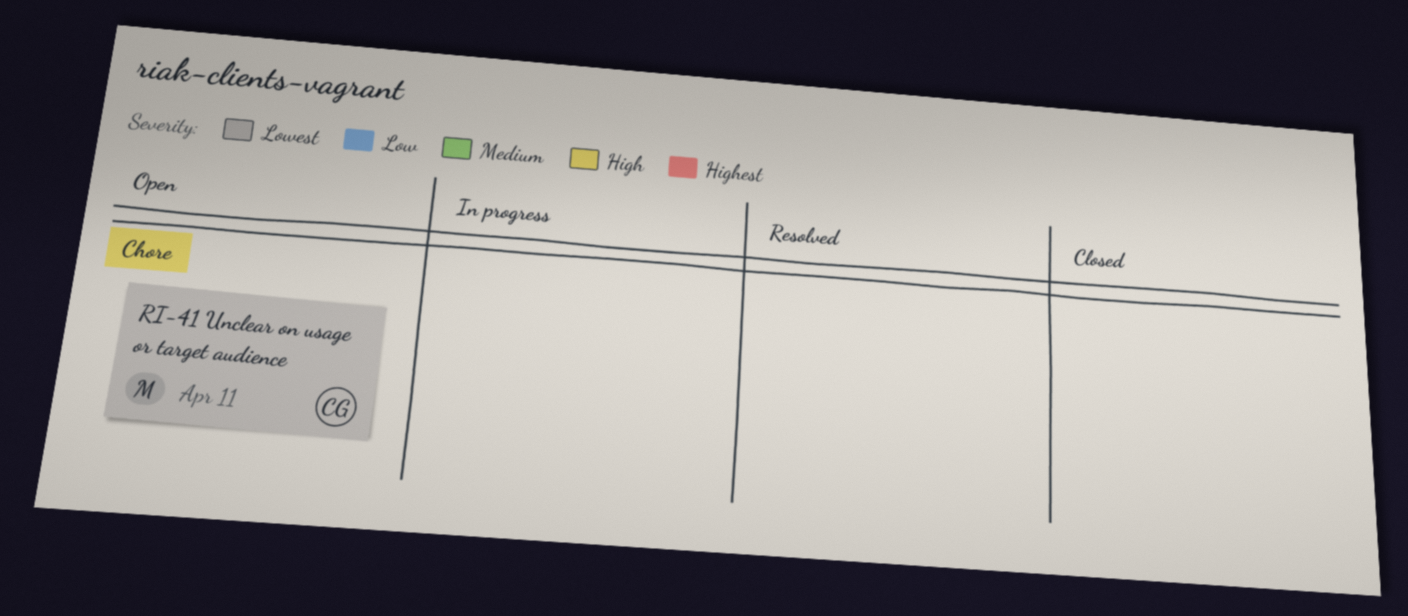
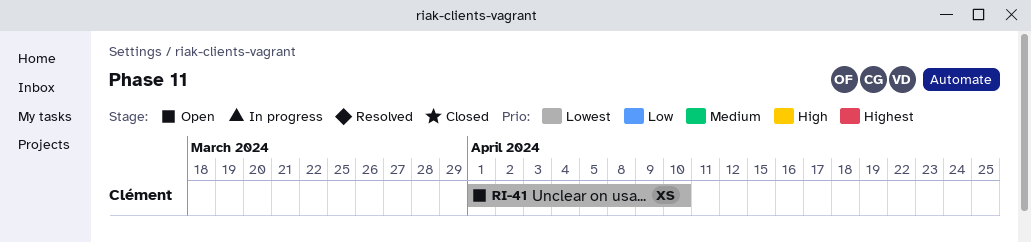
RI-41, estimate: M -> XS
RI-41, due: Apr 11 -> Apr 10

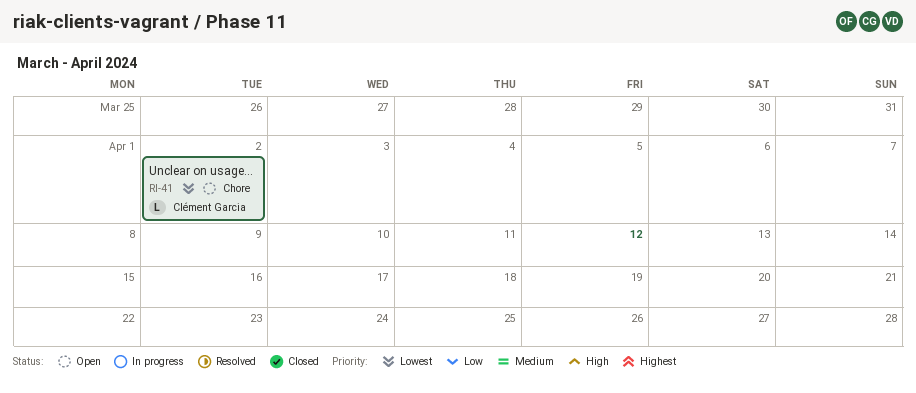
RI-41, estimate: XS -> L
RI-41, due: Apr 10 -> Apr 2

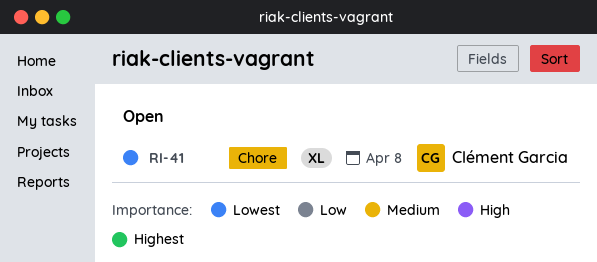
RI-41, estimate: L -> XL
RI-41, due: Apr 2 -> Apr 8

